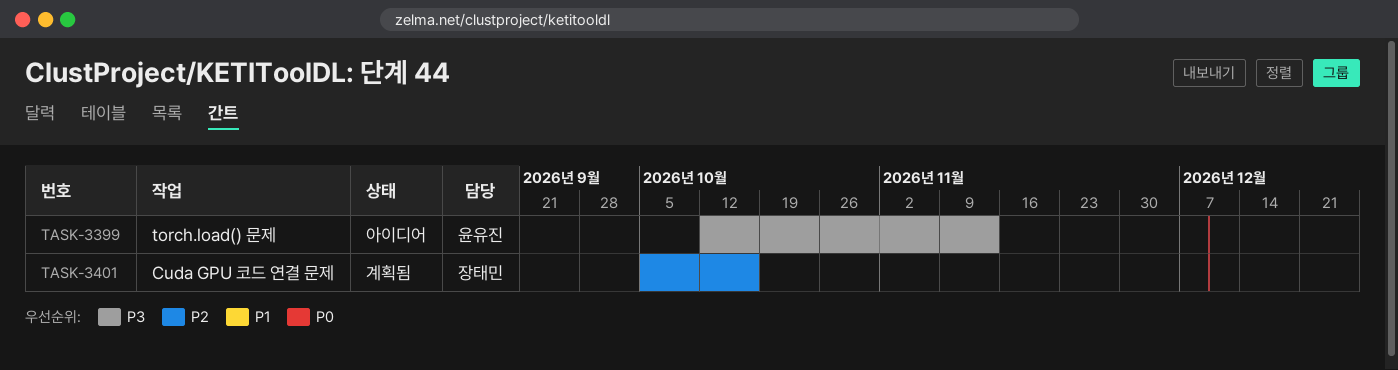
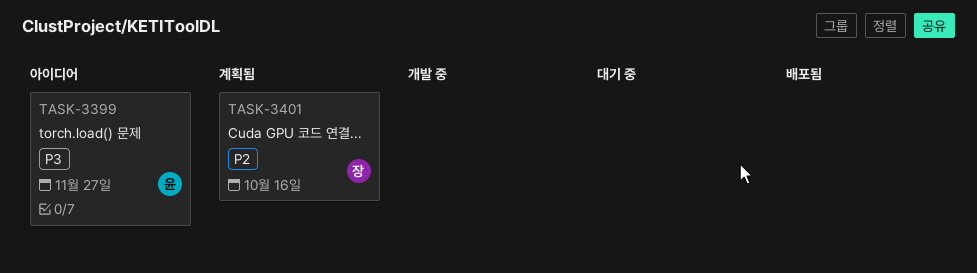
TASK-3399, due: Nov 13 -> Nov 27

